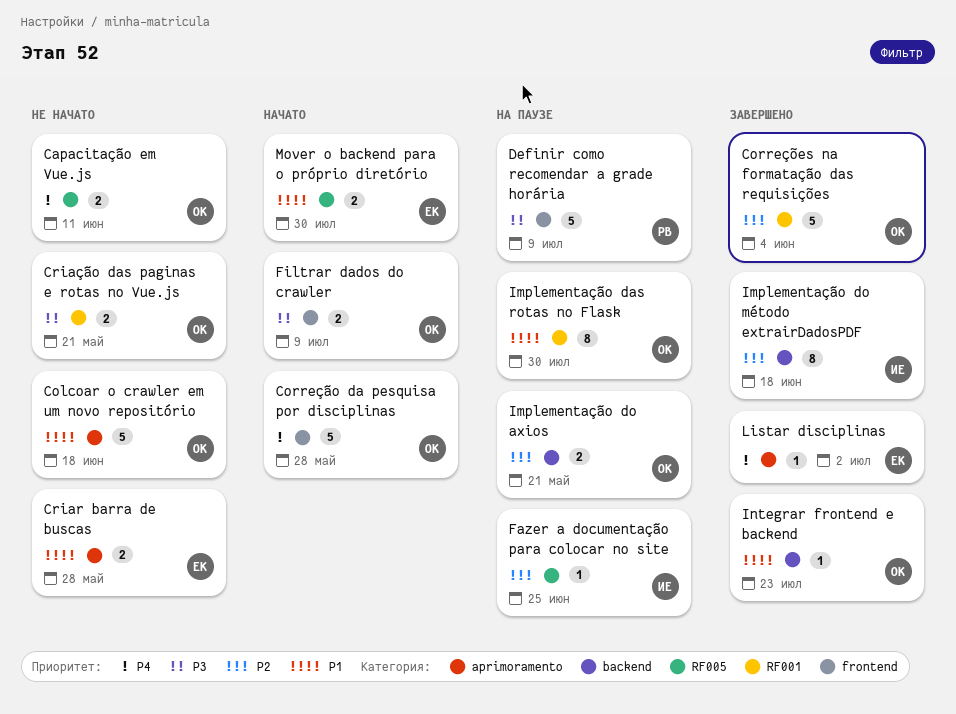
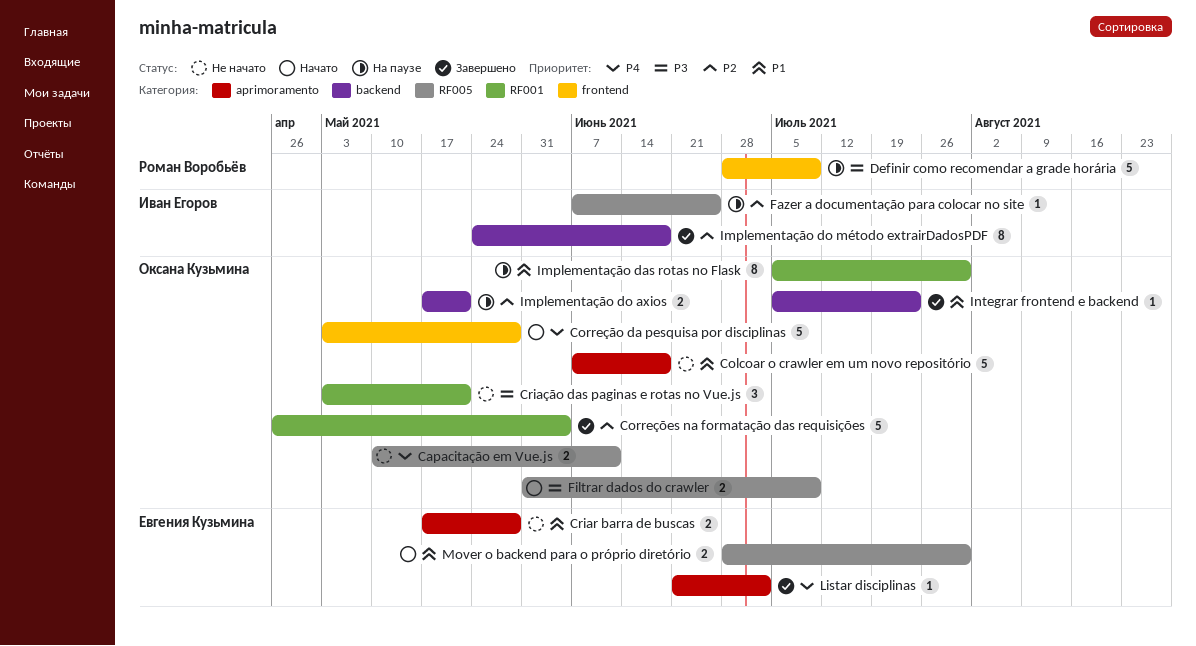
Criação das paginas e rotas no Vue.js, estimate: 2 -> 3
Filtrar dados do crawler, label: frontend -> RF005

